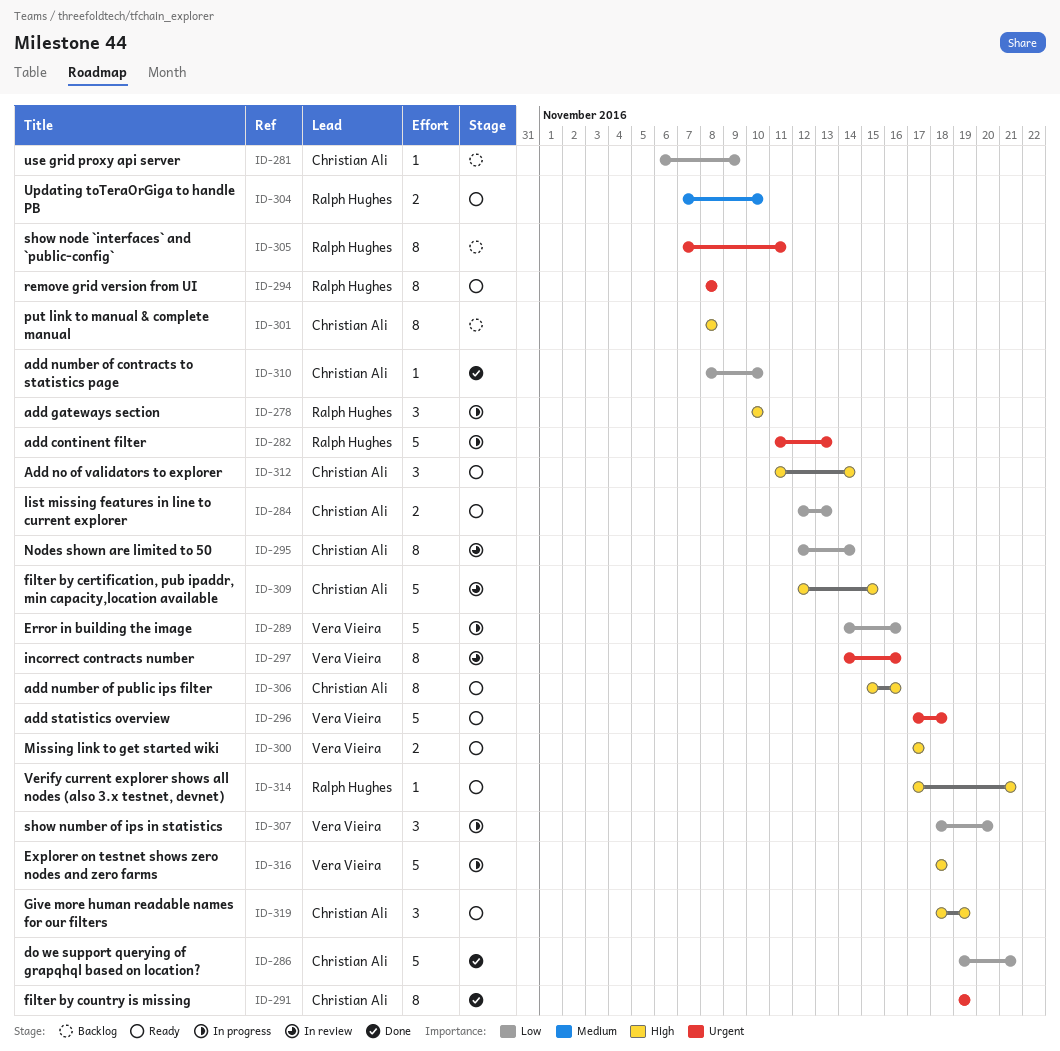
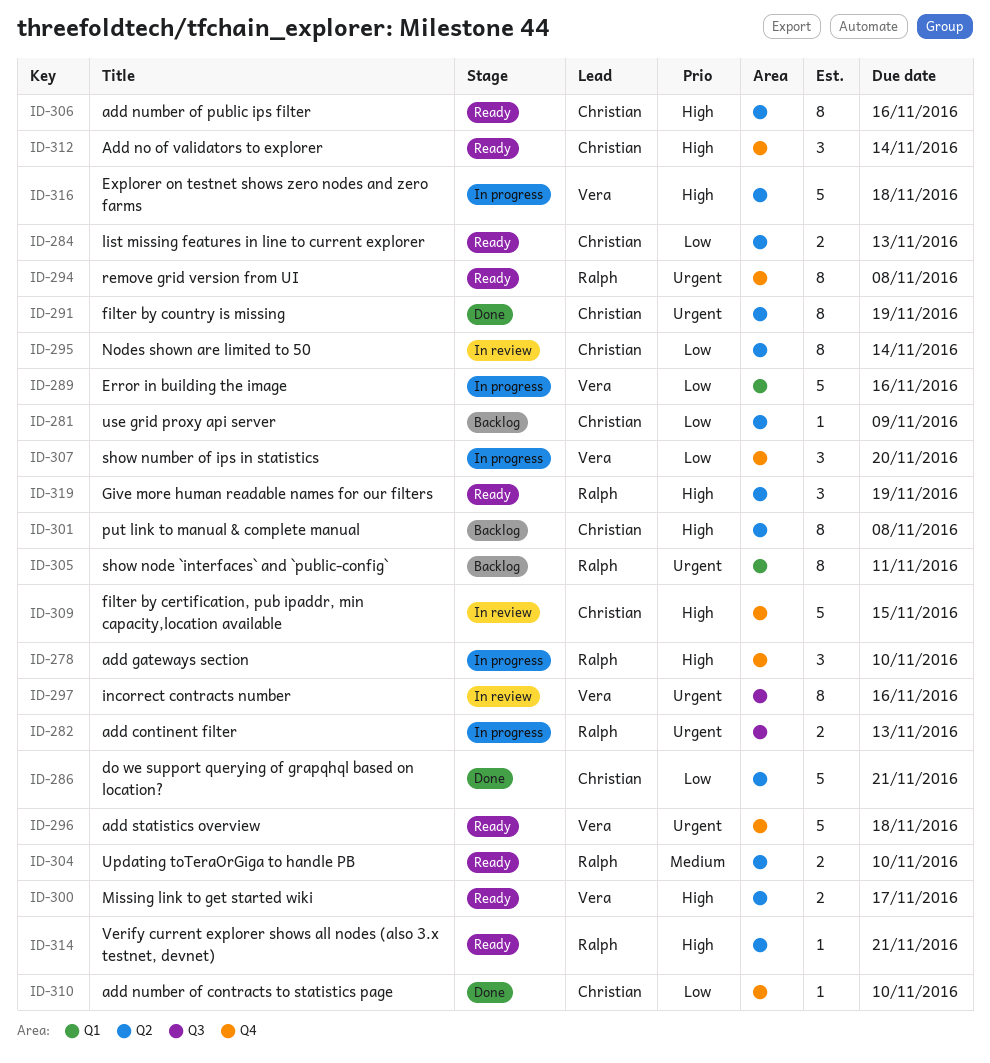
ID-282, estimate: 5 -> 2
ID-319, owner: Christian Ali -> Ralph Hughes

